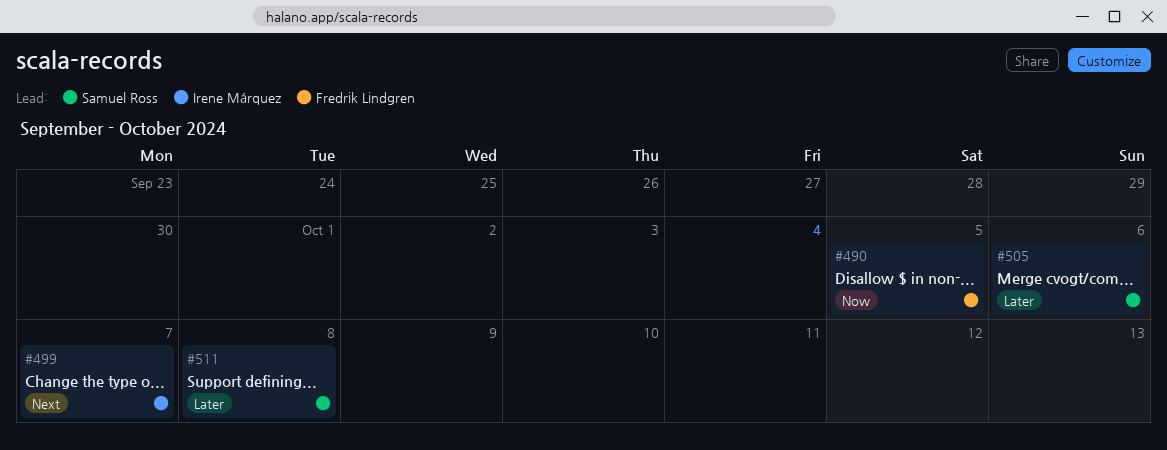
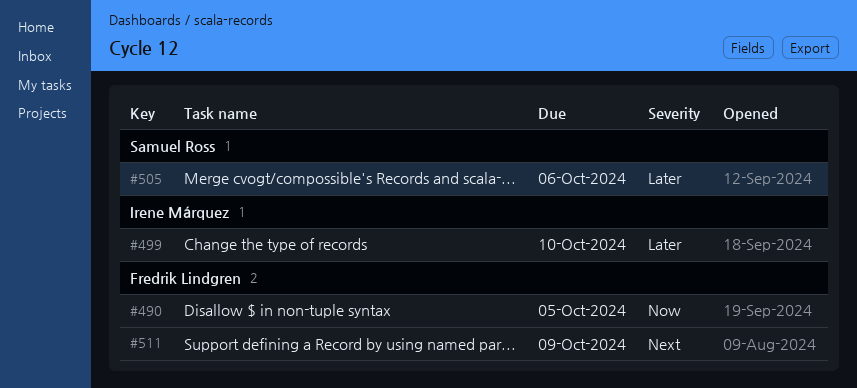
#499, priority: Next -> Later
#499, due: Oct 7 -> Oct 10
#511, owner: Samuel Ross -> Fredrik Lindgren
#511, priority: Later -> Next
#511, due: Oct 8 -> Oct 9

